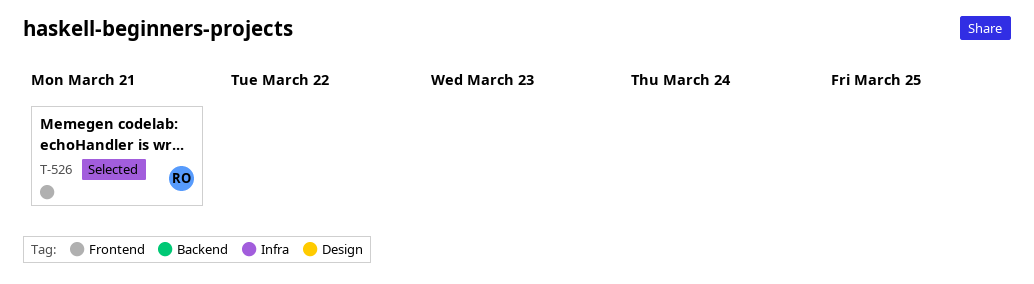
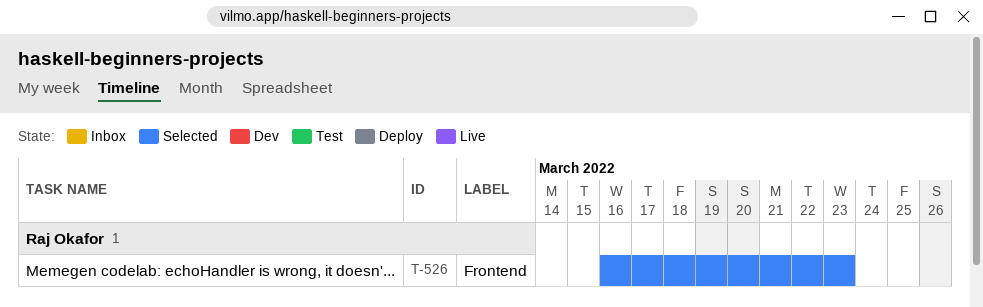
T-526, due: Mar 21 -> Mar 23

